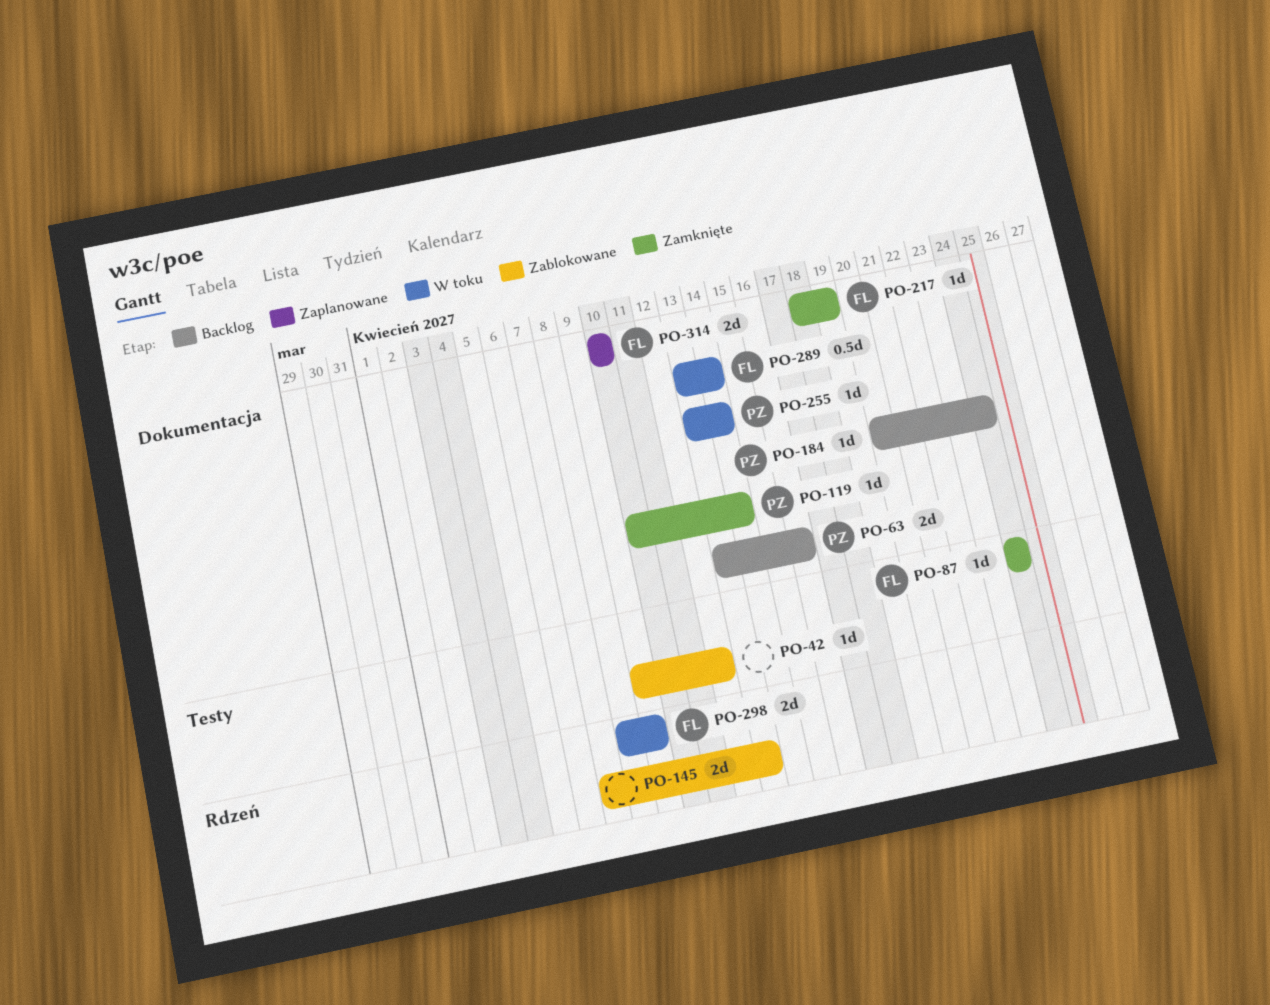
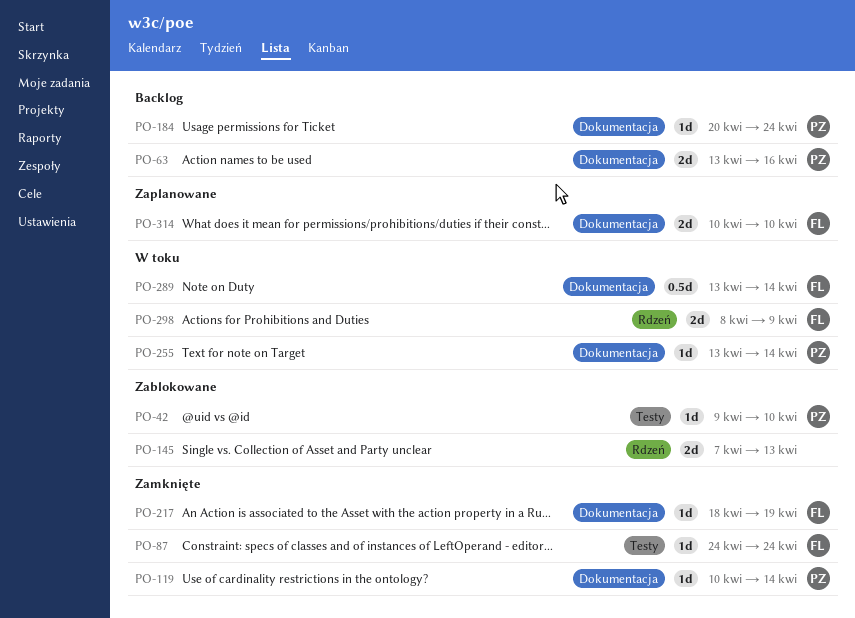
PO-42, owner: none -> PZ
PO-42, due: Apr 12 -> Apr 10

